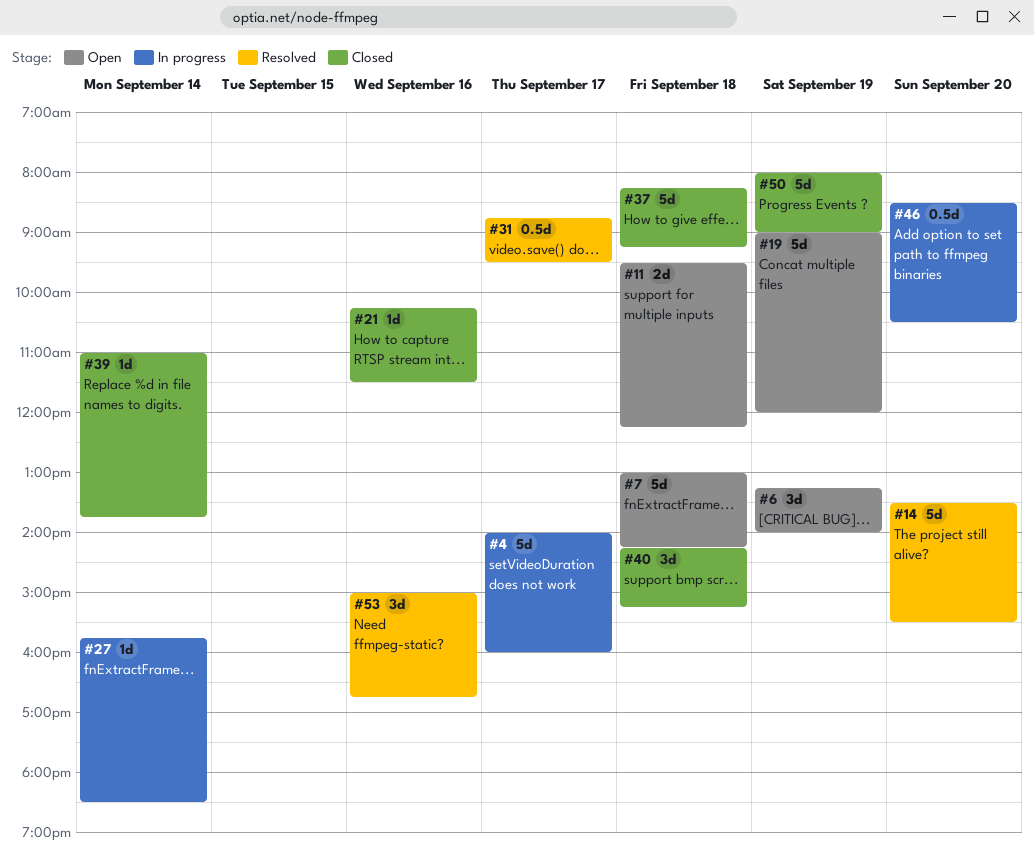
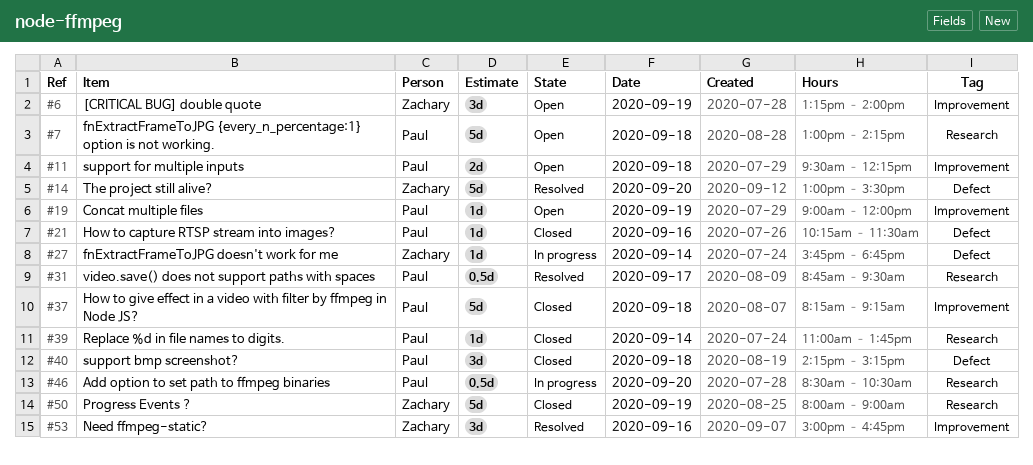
#4: present -> none
#14, begins: 13:30 -> 13:00
#19, estimate: 5d -> 1d
#27, ends: 18:30 -> 18:45

